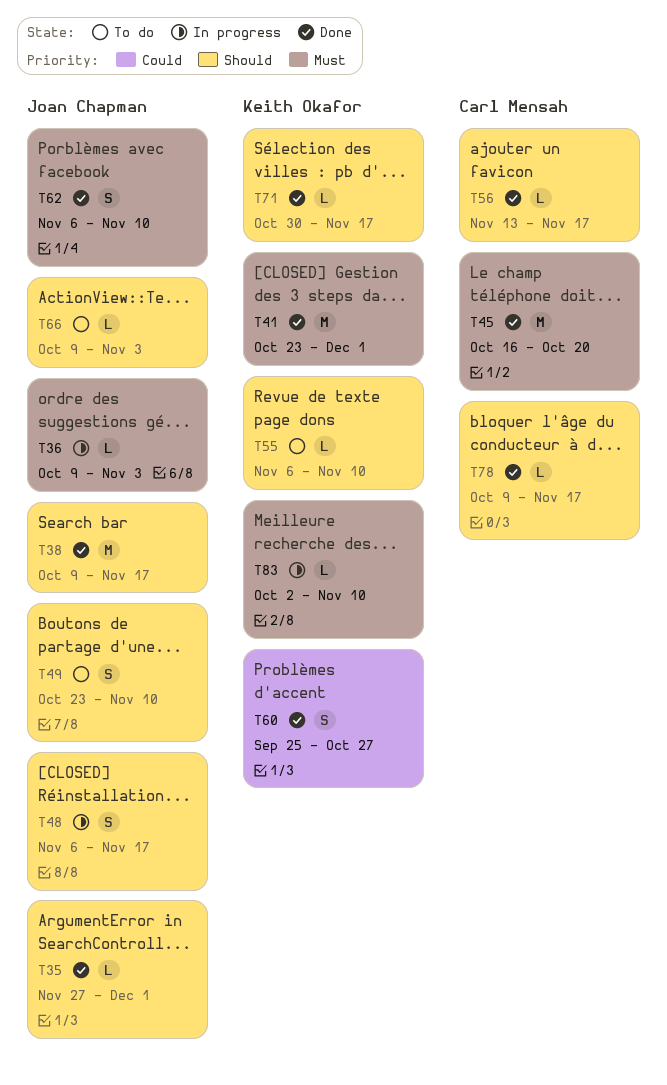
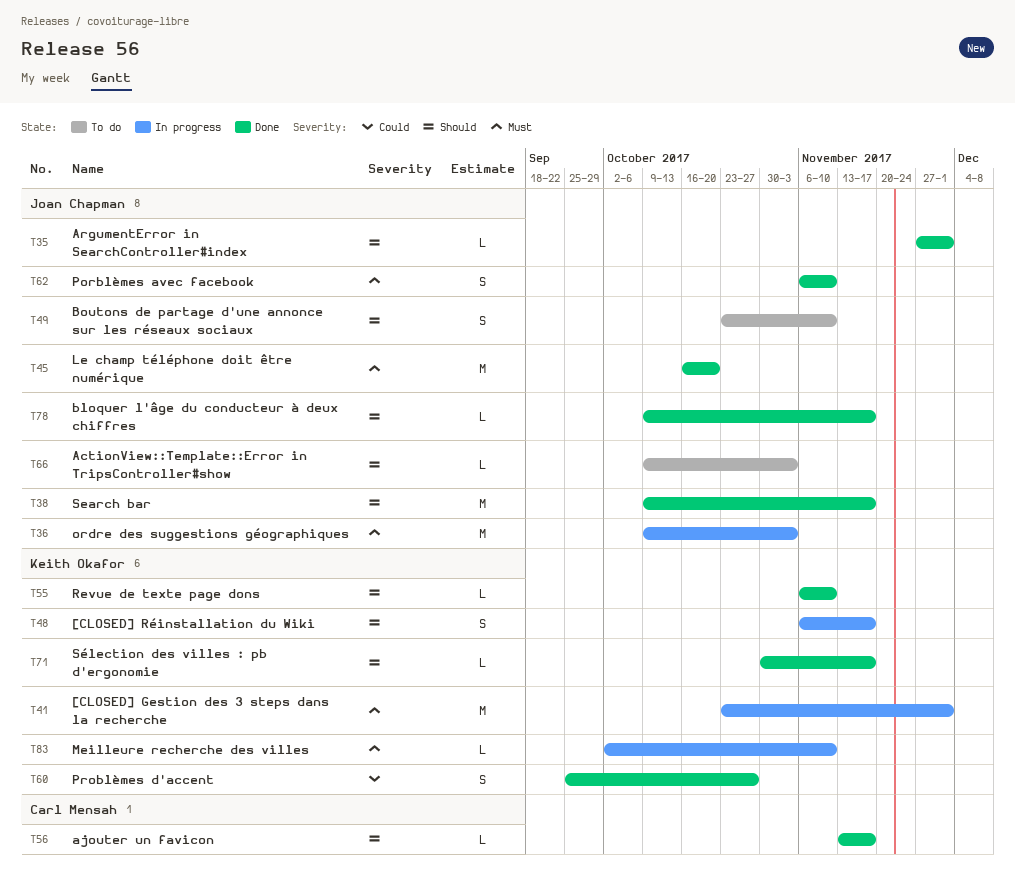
T36, estimate: L -> M
T41, status: Done -> In progress
T45, owner: Carl Mensah -> Joan Chapman
T48, owner: Joan Chapman -> Keith Okafor
T55, status: To do -> Done
T78, owner: Carl Mensah -> Joan Chapman

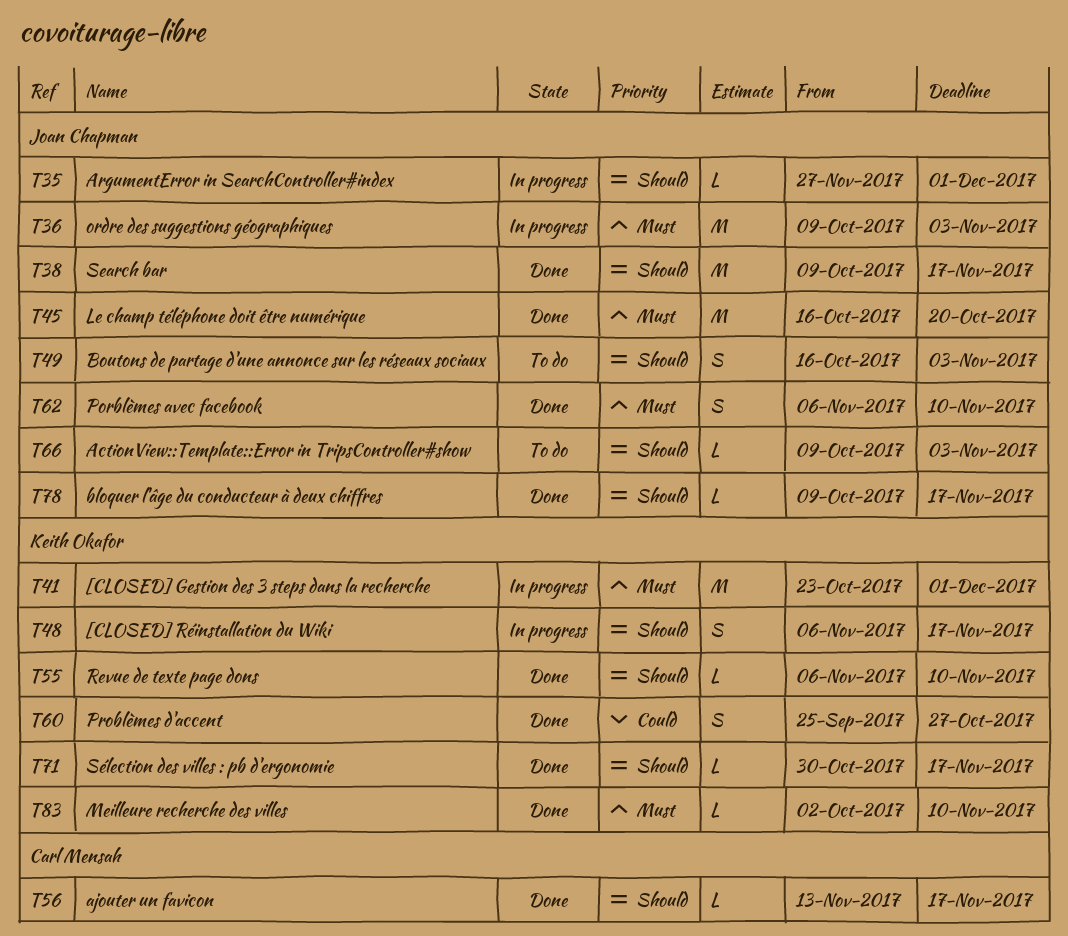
T35, status: Done -> In progress
T49, start: Oct 23 -> Oct 16
T49, due: Nov 10 -> Nov 3
T83, status: In progress -> Done

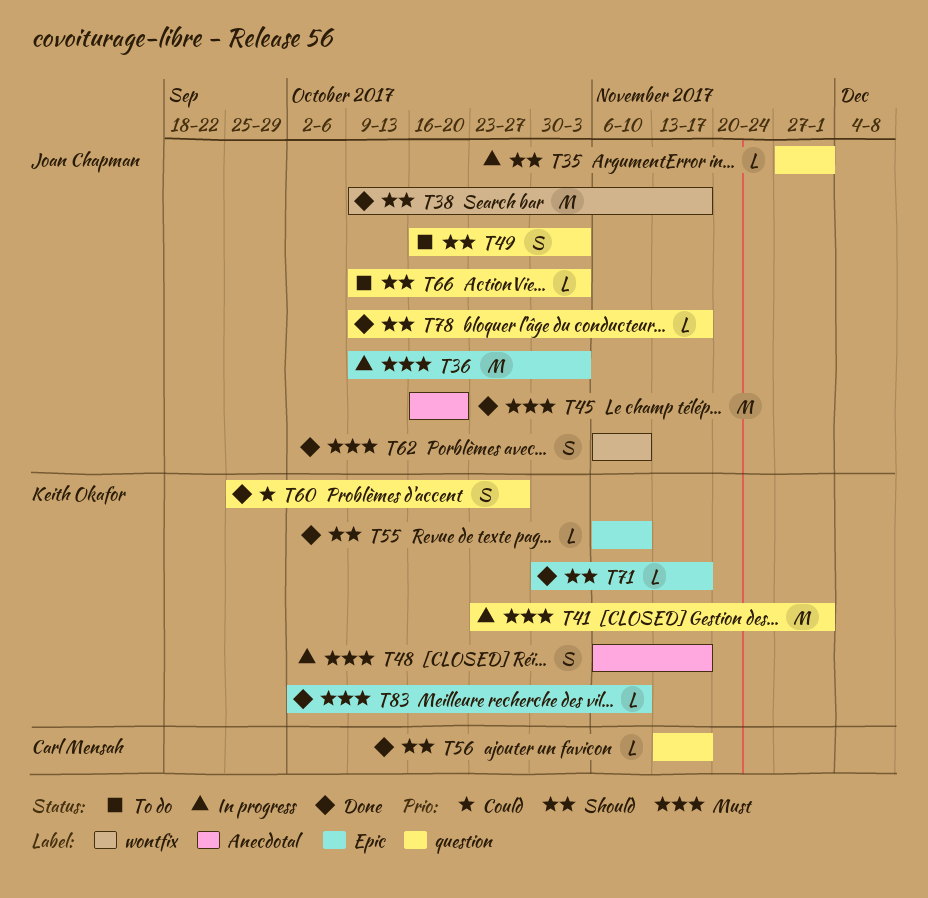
T48, priority: Should -> Must

